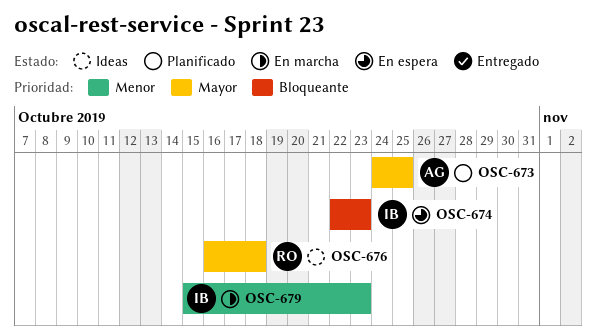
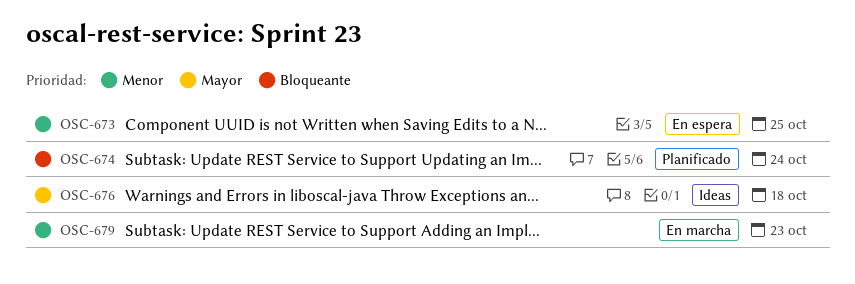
OSC-673, status: Planificado -> En espera
OSC-673, priority: Mayor -> Menor
OSC-674, status: En espera -> Planificado
OSC-674, due: Oct 23 -> Oct 24

